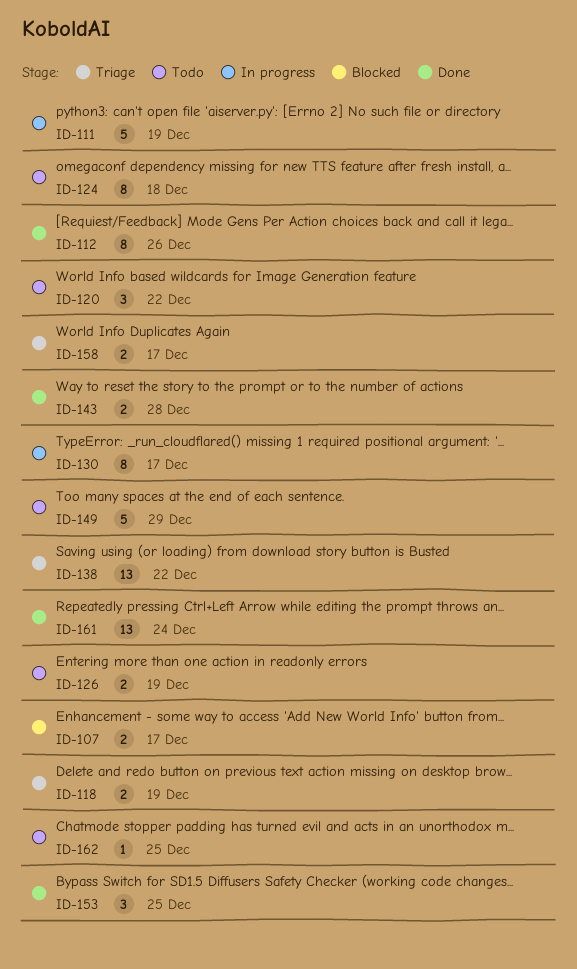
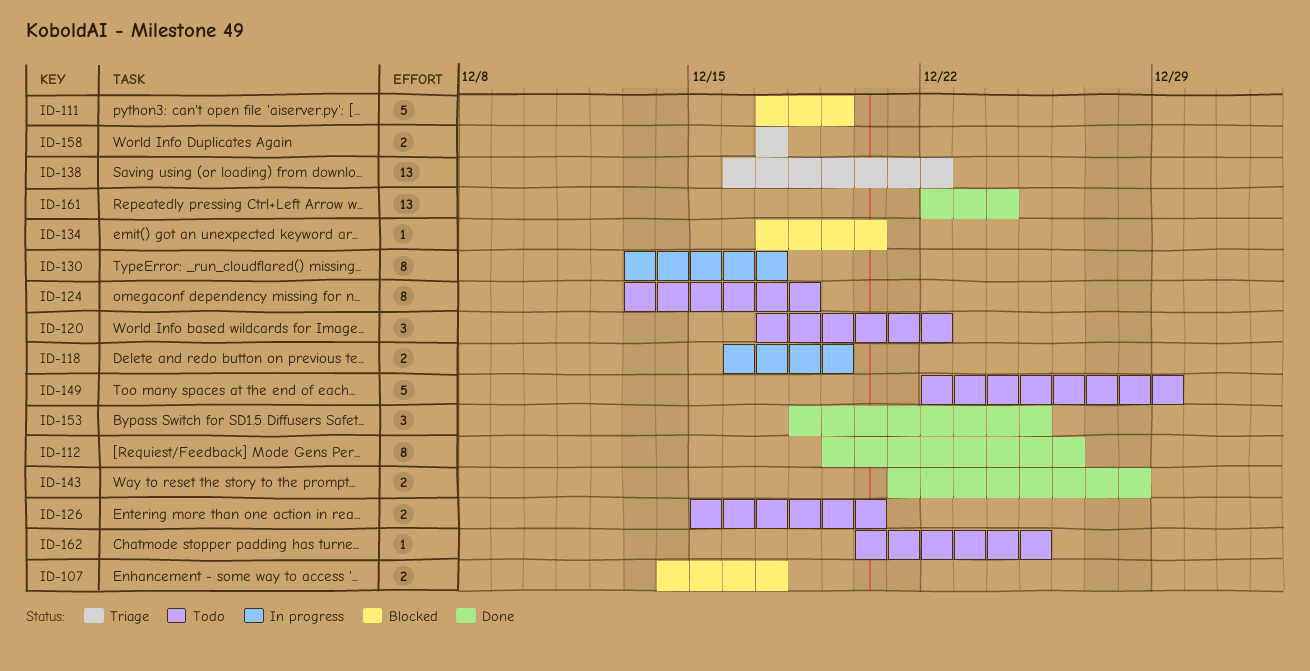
ID-111, status: In progress -> Blocked
ID-118, status: Triage -> In progress
ID-126, due: Dec 19 -> Dec 20
ID-134: none -> present

